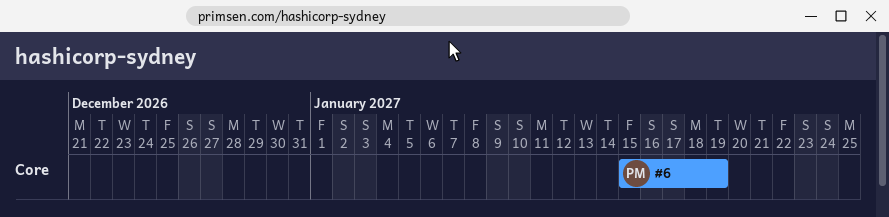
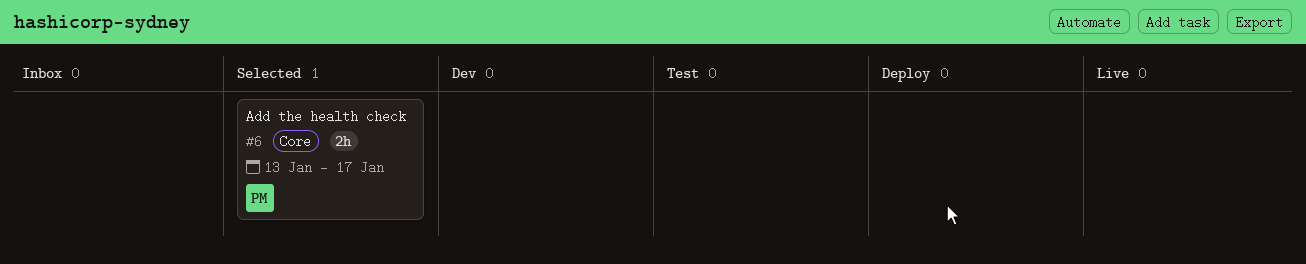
#6, start: Jan 15 -> Jan 13
#6, due: Jan 19 -> Jan 17

